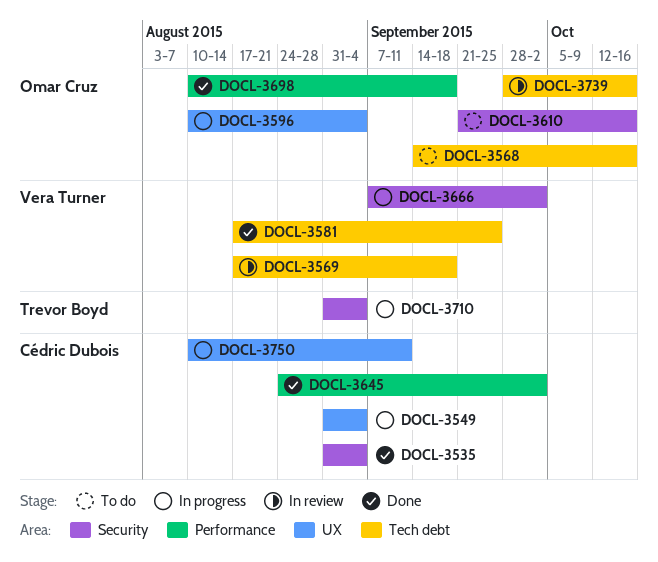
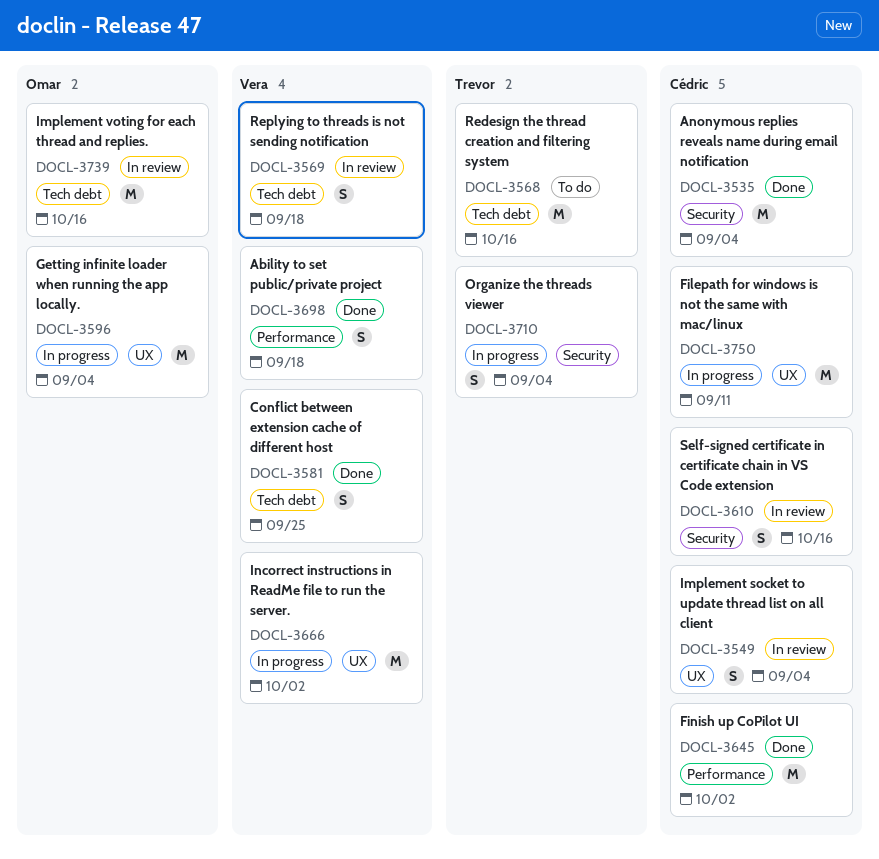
DOCL-3549, status: In progress -> In review
DOCL-3568, owner: Omar Cruz -> Trevor Boyd
DOCL-3610, status: To do -> In review
DOCL-3610, owner: Omar Cruz -> Cédric Dubois
DOCL-3666, label: Security -> UX
DOCL-3698, owner: Omar Cruz -> Vera Turner

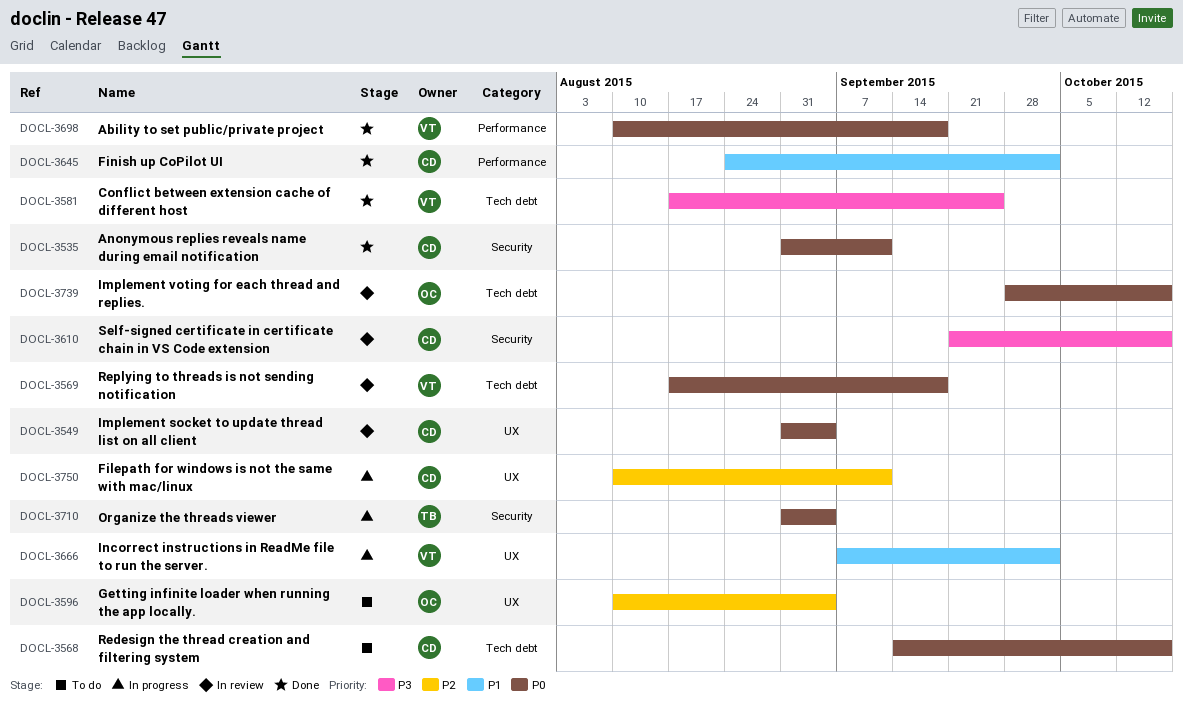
DOCL-3535, due: Sep 4 -> Sep 11
DOCL-3568, owner: Trevor -> Cédric
DOCL-3596, status: In progress -> To do

